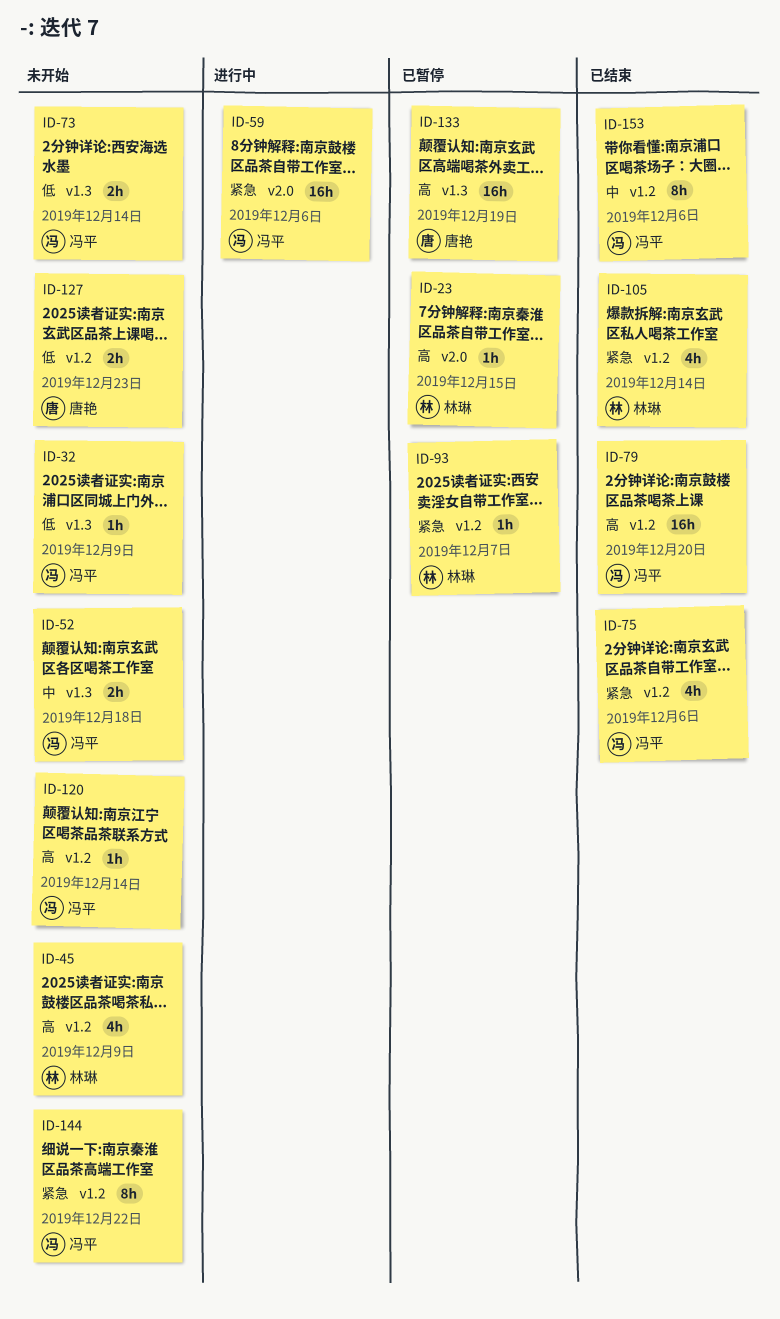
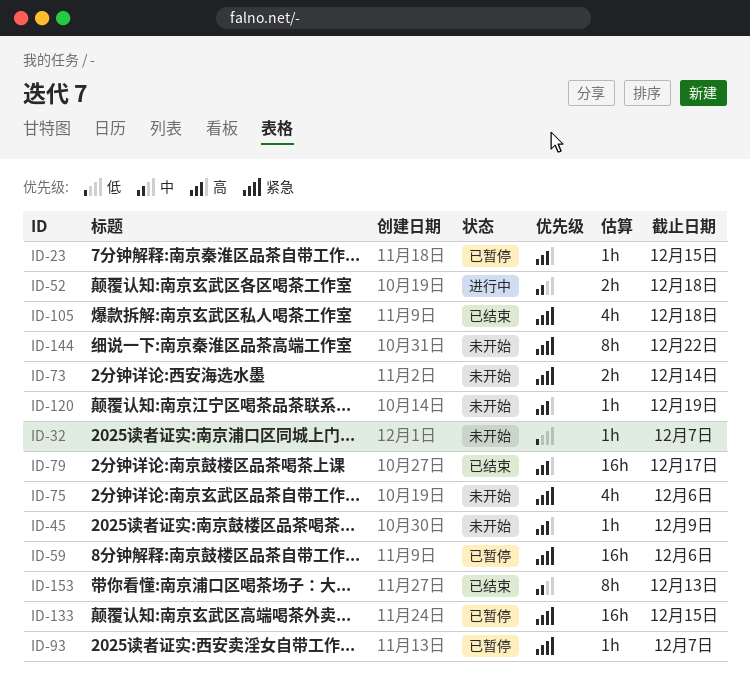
ID-32, due: Dec 9 -> Dec 7
ID-45, estimate: 4h -> 1h
ID-52, status: 未开始 -> 进行中
ID-59, status: 进行中 -> 已暂停
ID-73, priority: 低 -> 紧急
ID-75, status: 已结束 -> 未开始
ID-79, due: Dec 20 -> Dec 17
ID-105, due: Dec 14 -> Dec 18
ID-120, due: Dec 14 -> Dec 19
ID-127: present -> none
ID-133, priority: 高 -> 紧急
ID-133, due: Dec 19 -> Dec 15
ID-153, due: Dec 6 -> Dec 13

